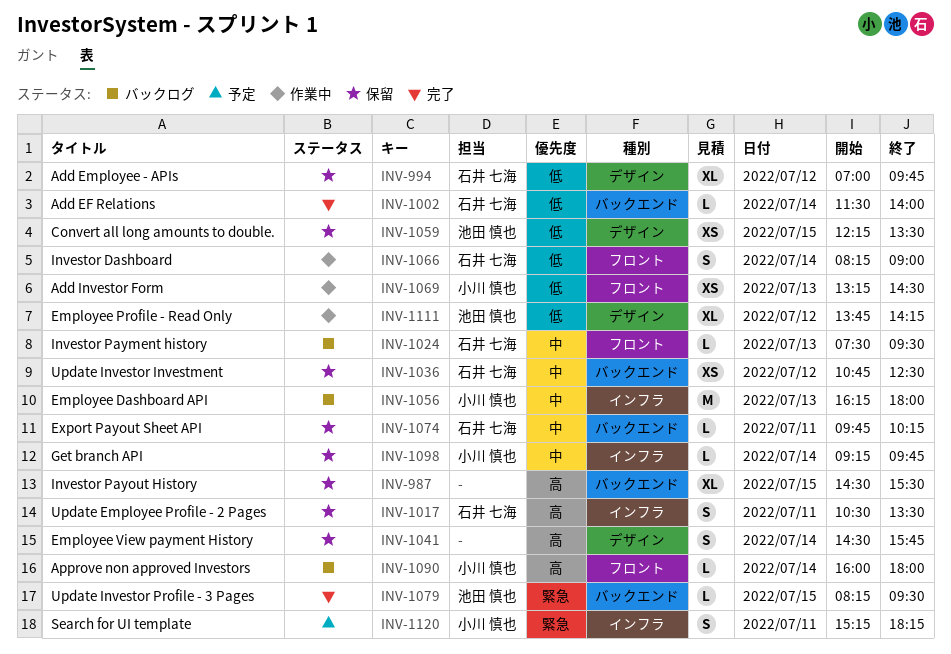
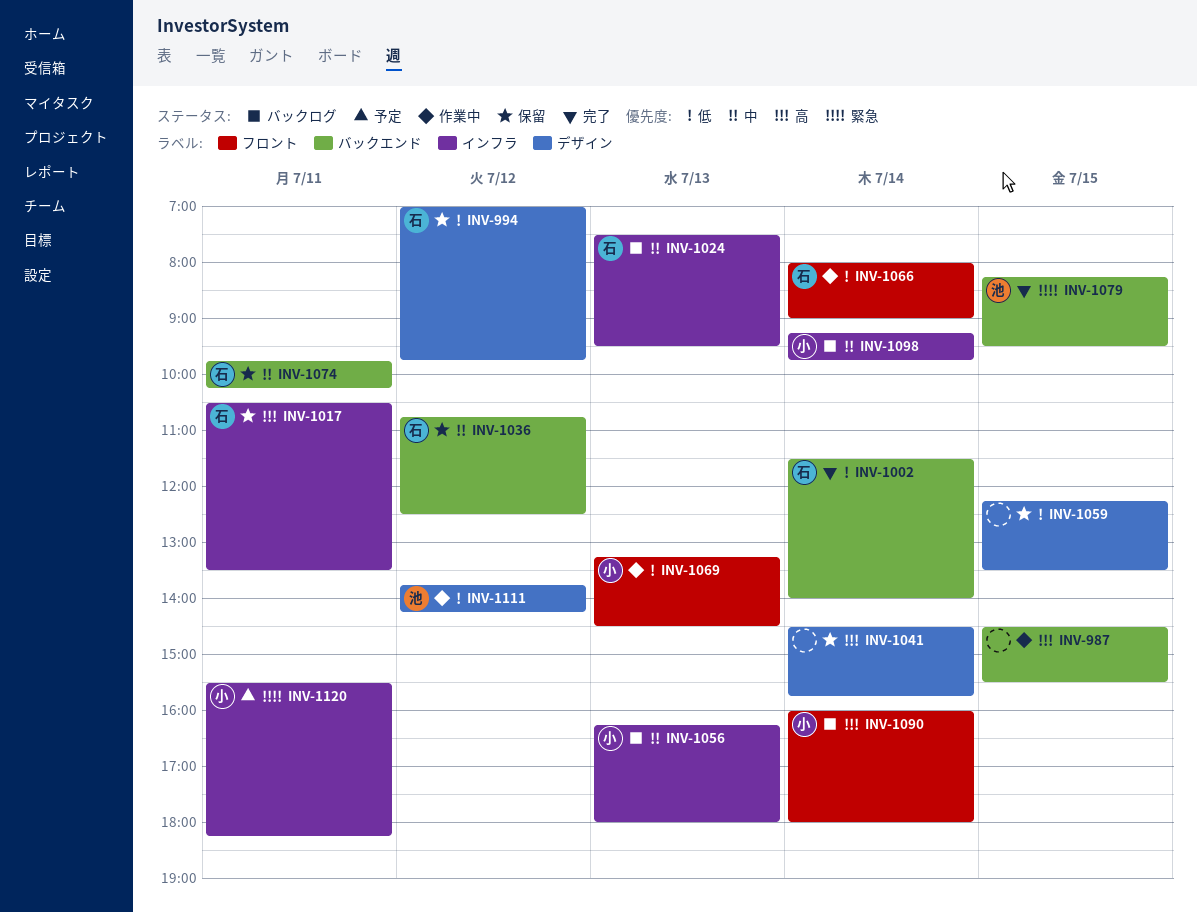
INV-987, status: 保留 -> 作業中
INV-1024, label: フロント -> インフラ
INV-1059, owner: 池田 慎也 -> none
INV-1066, begins: 08:15 -> 08:00
INV-1098, status: 保留 -> バックログ
INV-1120, begins: 15:15 -> 15:30

